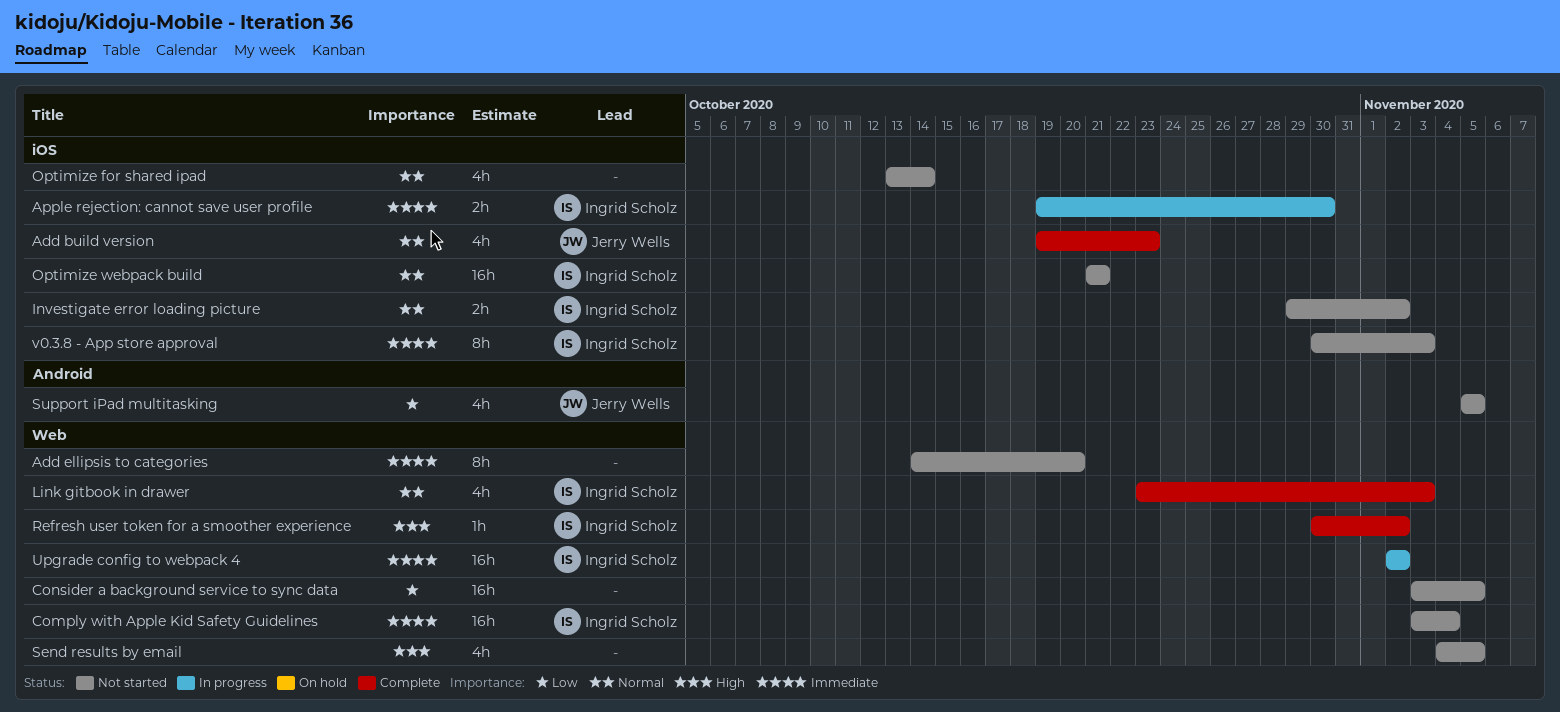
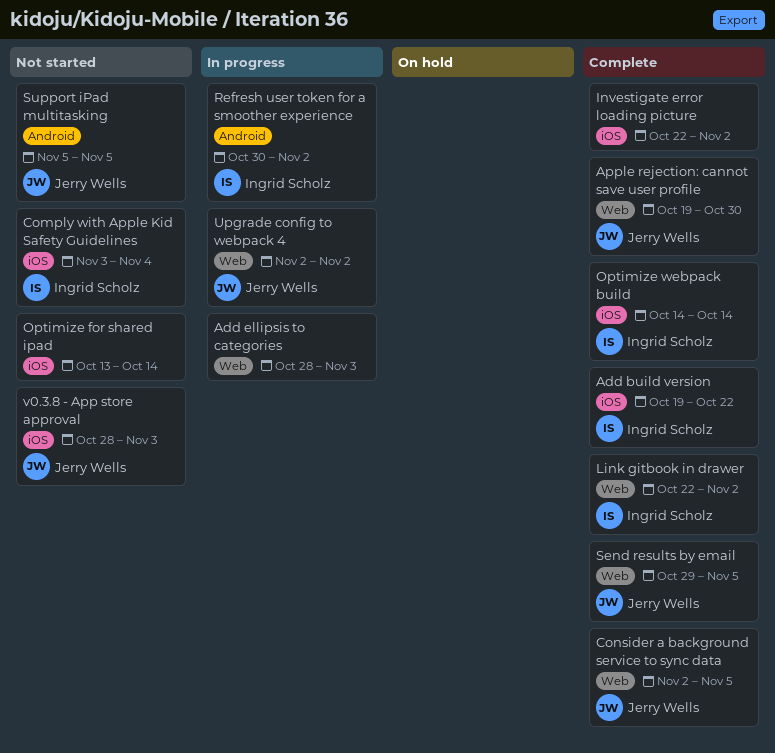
Add build version, owner: Jerry Wells -> Ingrid Scholz
Add build version, due: Oct 23 -> Oct 22
Add ellipsis to categories, status: Not started -> In progress
Add ellipsis to categories, start: Oct 14 -> Oct 28
Add ellipsis to categories, due: Oct 20 -> Nov 3
Apple rejection: cannot save user profile, status: In progress -> Complete
Apple rejection: cannot save user profile, owner: Ingrid Scholz -> Jerry Wells
Apple rejection: cannot save user profile, label: iOS -> Web
Comply with Apple Kid Safety Guidelines, label: Web -> iOS
Consider a background service to sync data, status: Not started -> Complete
Consider a background service to sync data, owner: none -> Jerry Wells
Consider a background service to sync data, start: Nov 3 -> Nov 2
Investigate error loading picture, status: Not started -> Complete
Investigate error loading picture, owner: Ingrid Scholz -> none
Investigate error loading picture, start: Oct 29 -> Oct 22
Link gitbook in drawer, start: Oct 23 -> Oct 22
Link gitbook in drawer, due: Nov 3 -> Nov 2
Optimize webpack build, status: Not started -> Complete
Optimize webpack build, start: Oct 21 -> Oct 14
Optimize webpack build, due: Oct 21 -> Oct 14
Refresh user token for a smoother experience, status: Complete -> In progress
Refresh user token for a smoother experience, label: Web -> Android
Send results by email, status: Not started -> Complete
Send results by email, owner: none -> Jerry Wells
Send results by email, start: Nov 4 -> Oct 29
Upgrade config to webpack 4, owner: Ingrid Scholz -> Jerry Wells
v0.3.8 - App store approval, owner: Ingrid Scholz -> Jerry Wells
v0.3.8 - App store approval, start: Oct 30 -> Oct 28

